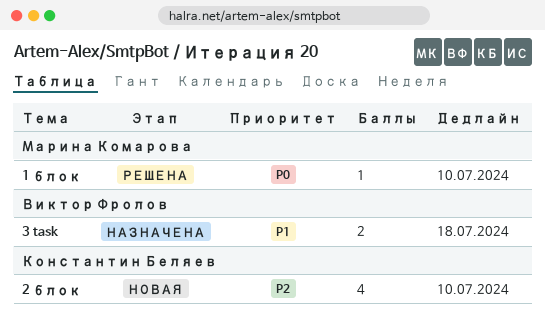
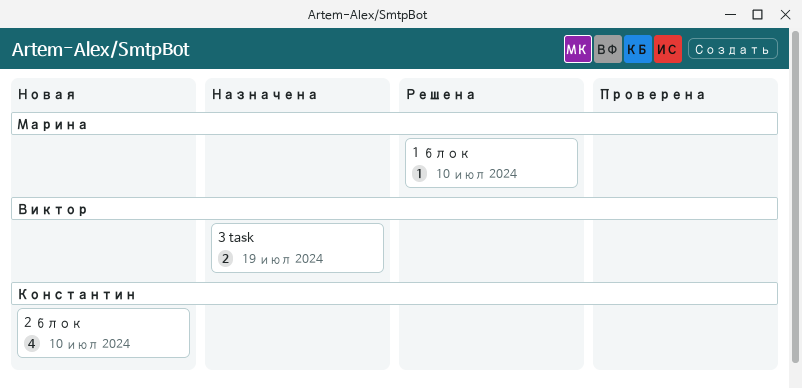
3 task, due: Jul 18 -> Jul 19

